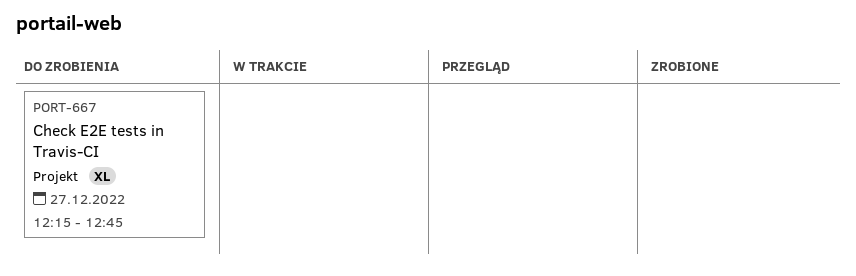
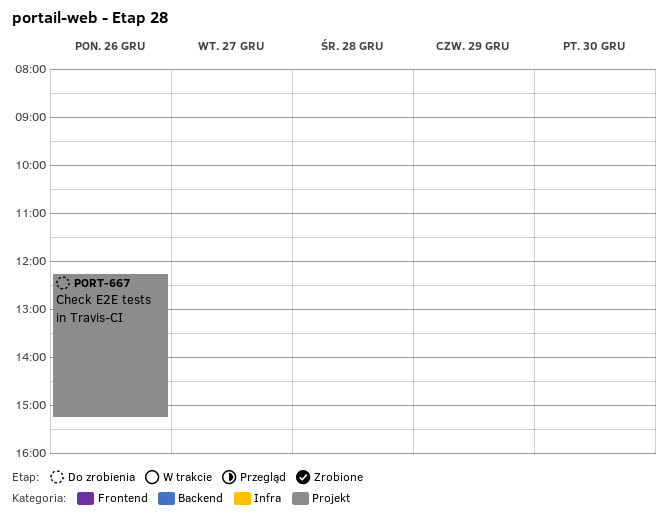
PORT-667, day: Dec 27 -> Dec 26
PORT-667, ends: 12:45 -> 15:15

